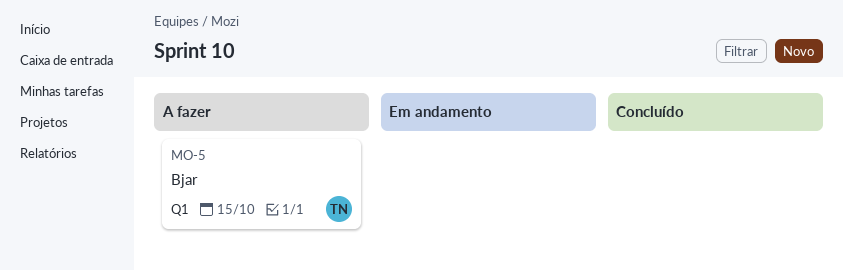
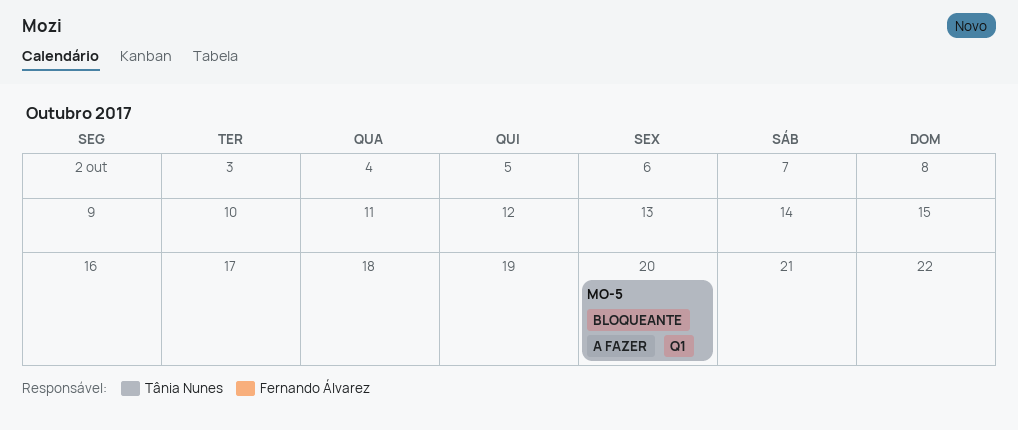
MO-5, due: Oct 15 -> Oct 20

